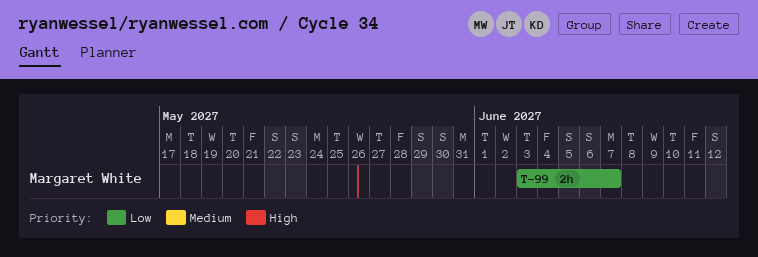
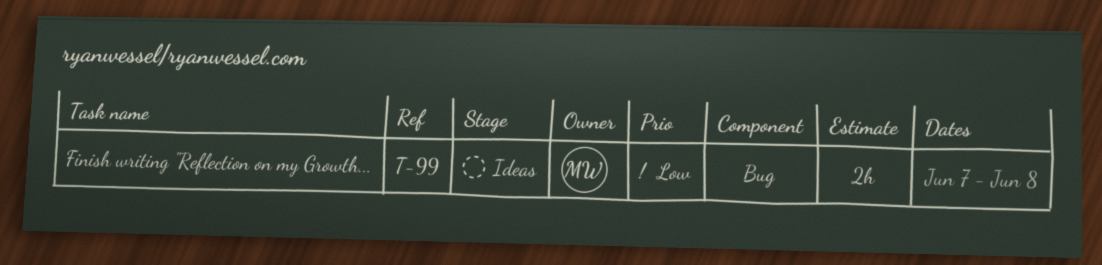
T-99, start: Jun 3 -> Jun 7
T-99, due: Jun 7 -> Jun 8

